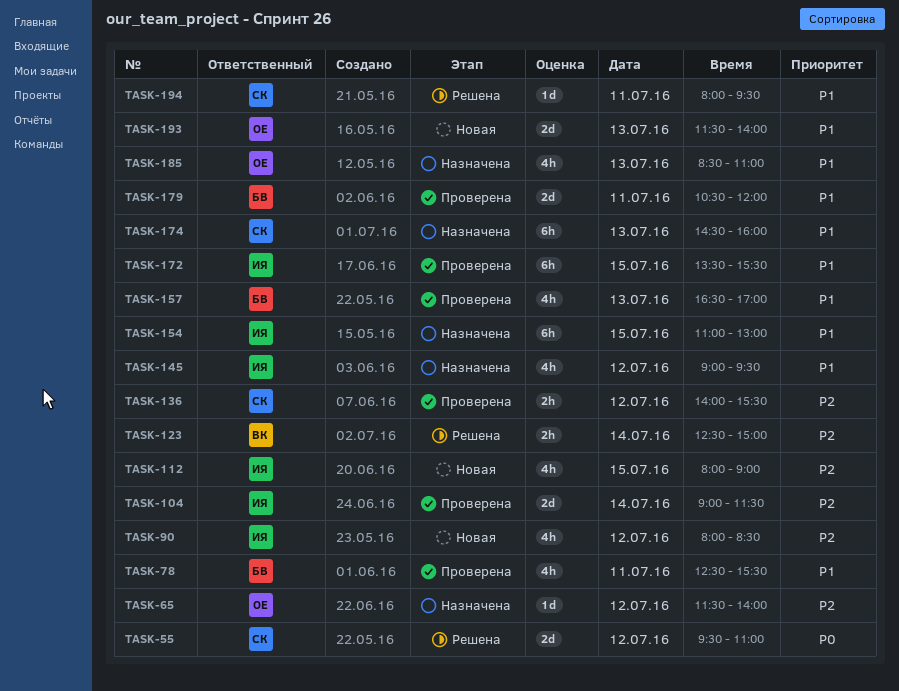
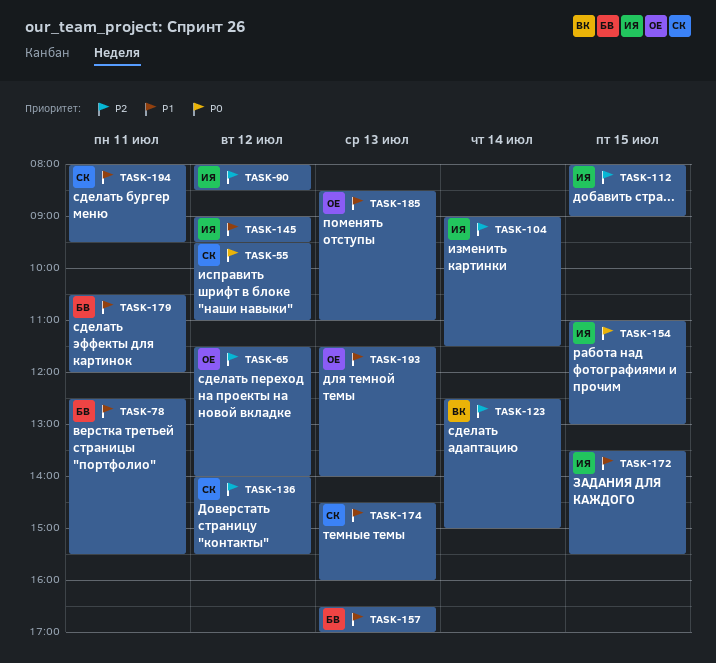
TASK-154, priority: P1 -> P0

